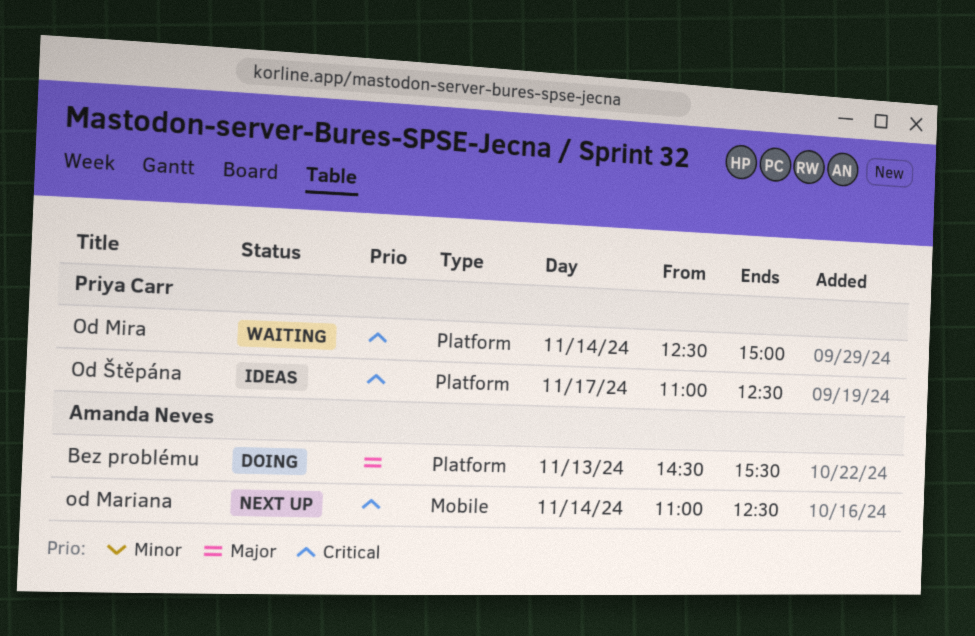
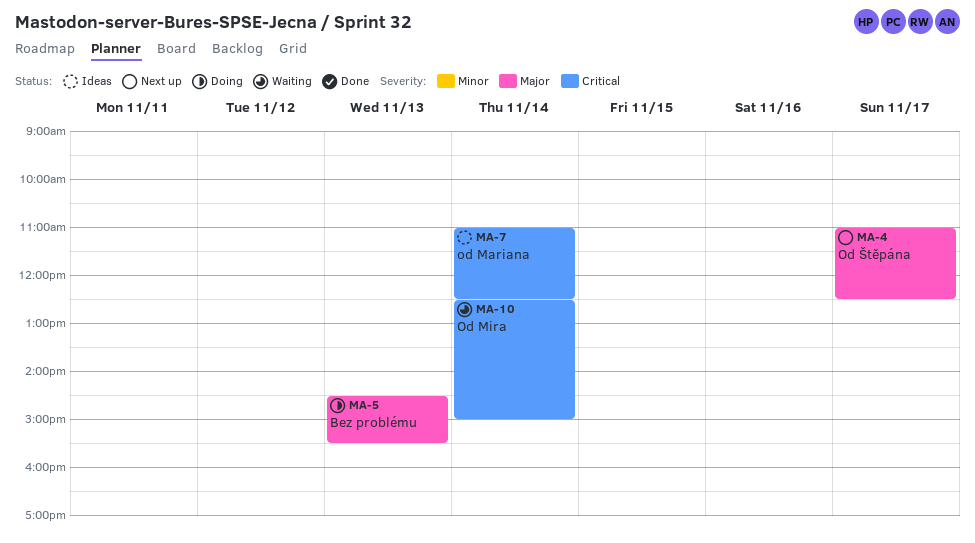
od Mariana, status: Next up -> Ideas
Od Štěpána, status: Ideas -> Next up
Od Štěpána, priority: Critical -> Major

